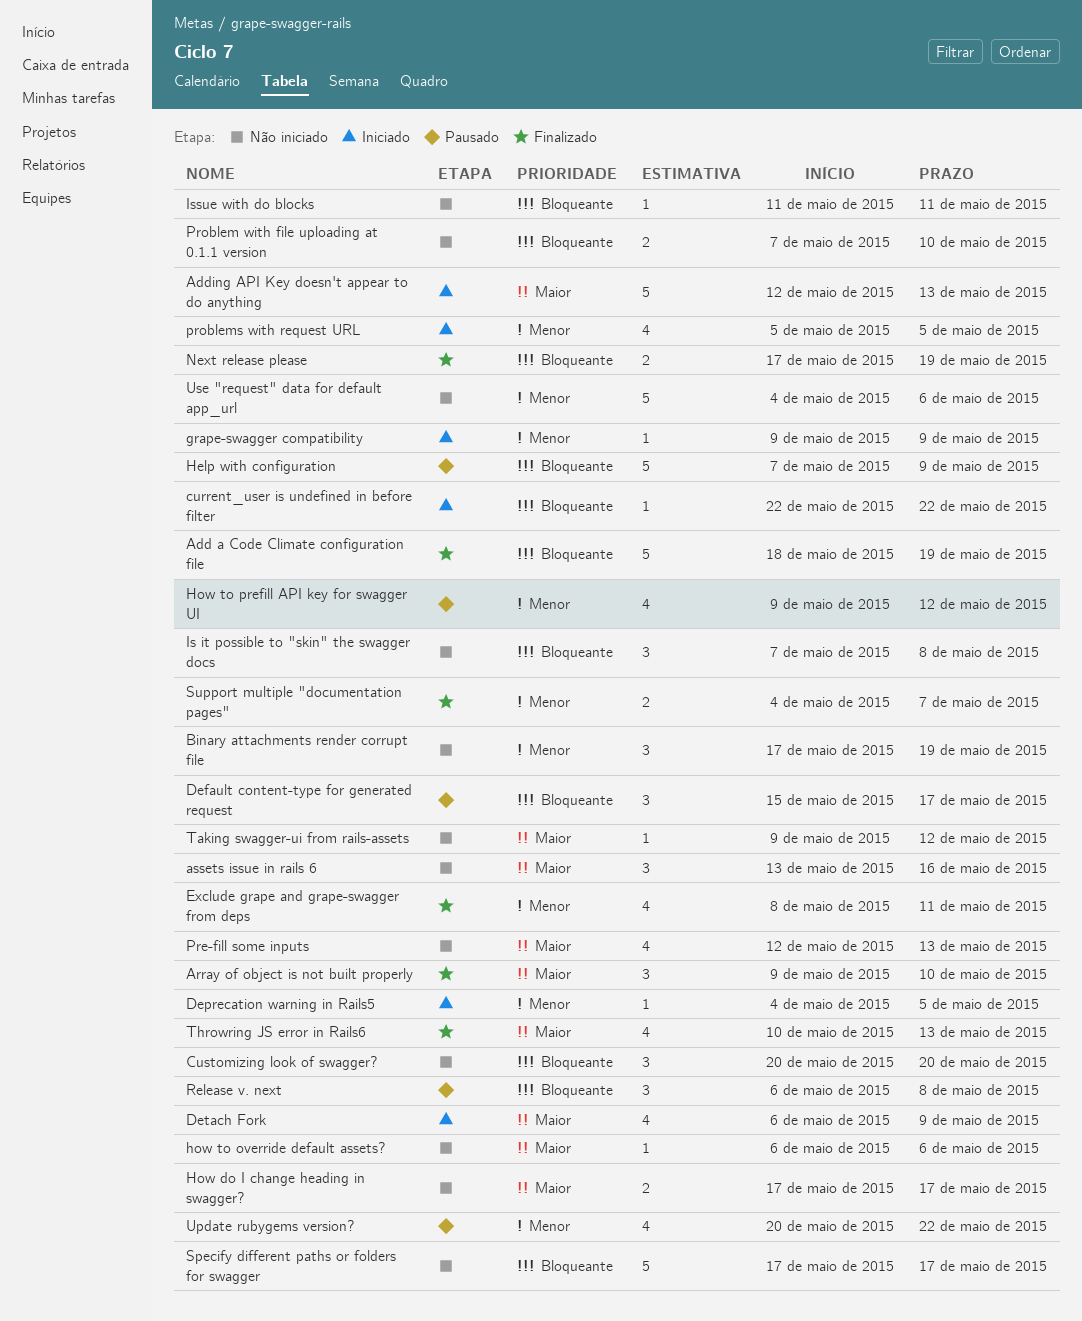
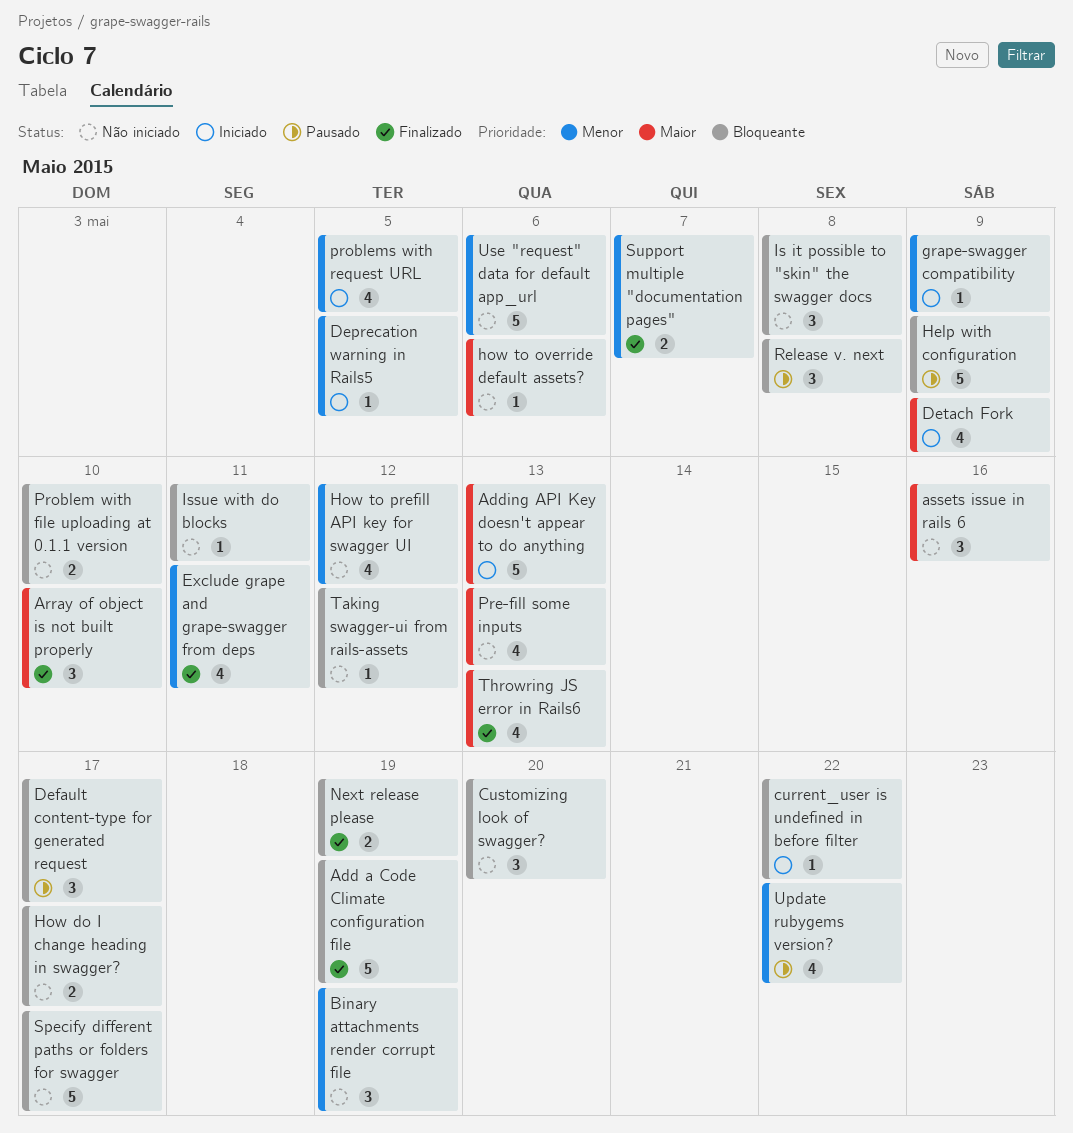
How do I change heading in swagger?, priority: Maior -> Bloqueante
How to prefill API key for swagger UI, status: Pausado -> Não iniciado
Taking swagger-ui from rails-assets, priority: Maior -> Bloqueante

